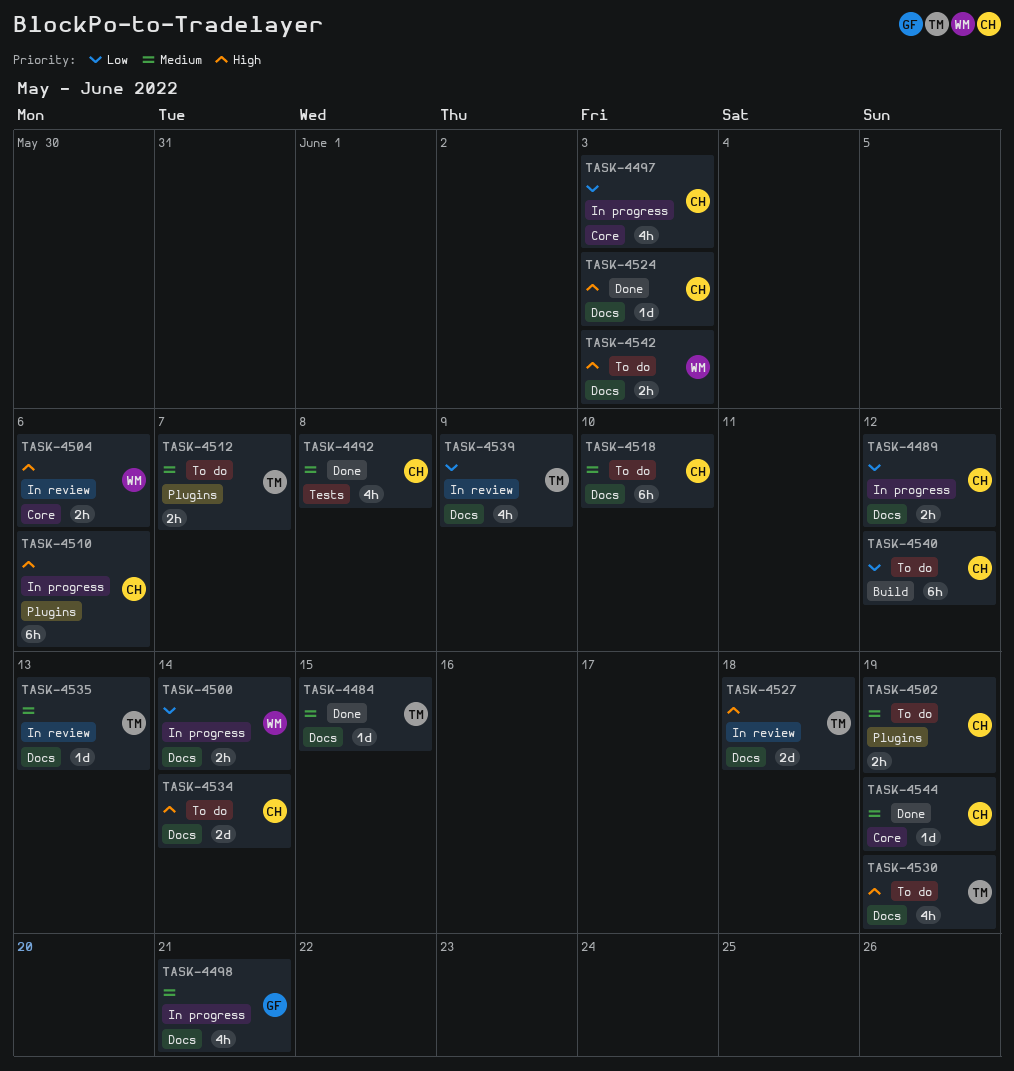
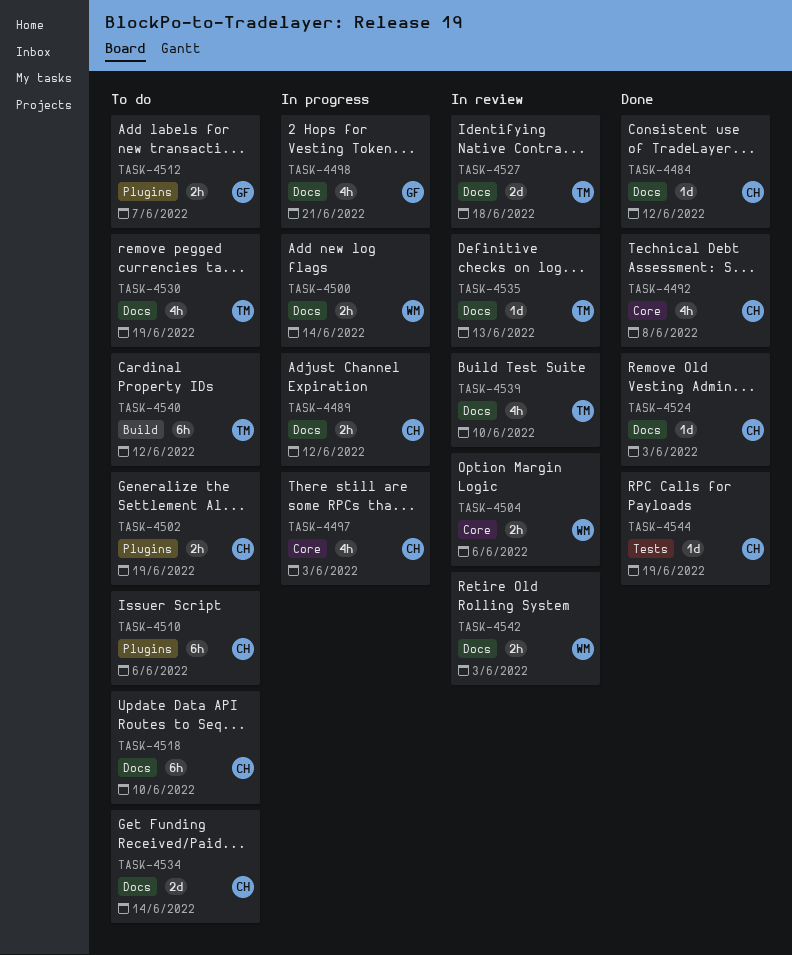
TASK-4484, owner: TM -> CH
TASK-4484, due: Jun 15 -> Jun 12
TASK-4492, label: Tests -> Core
TASK-4510, status: In progress -> To do
TASK-4512, owner: TM -> GF
TASK-4539, due: Jun 9 -> Jun 10
TASK-4540, owner: CH -> TM
TASK-4542, status: To do -> In review
TASK-4544, label: Core -> Tests

